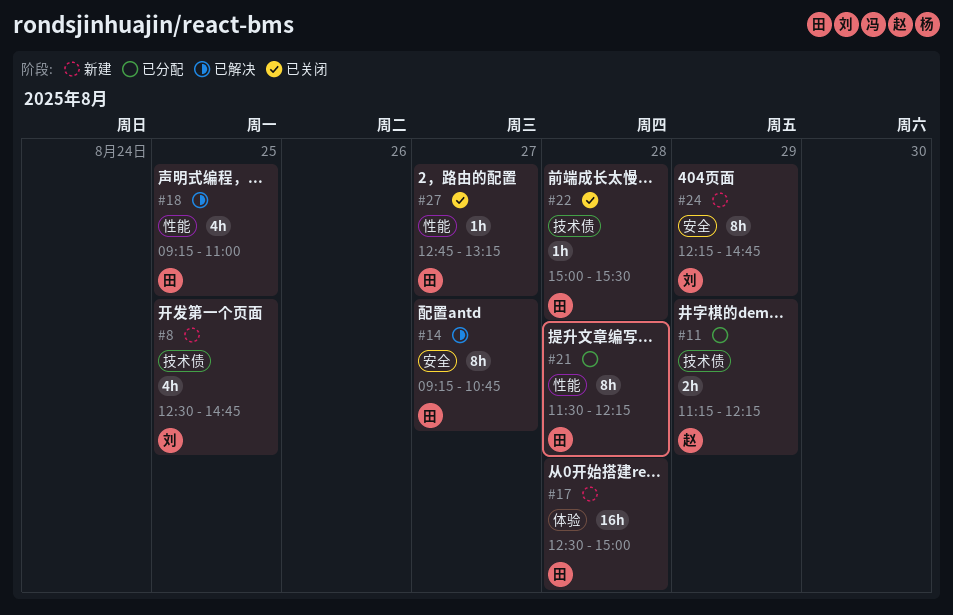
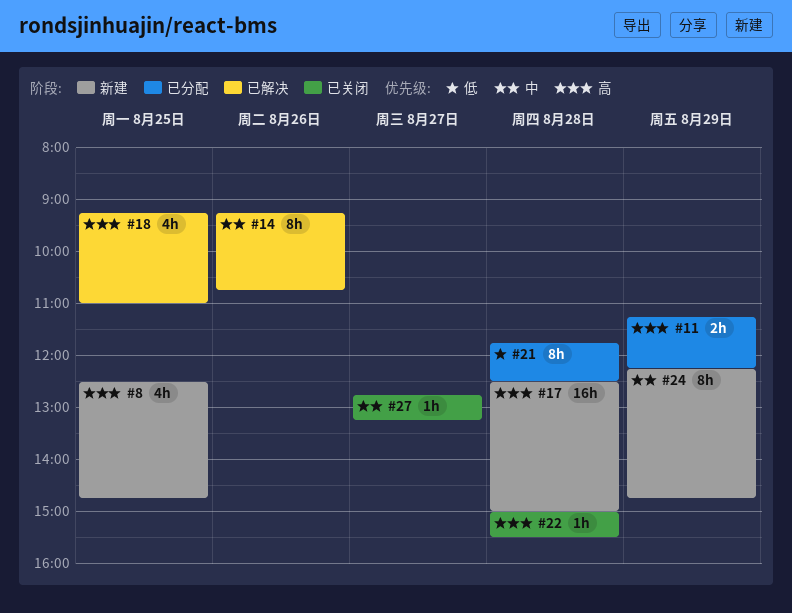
#14, day: Aug 27 -> Aug 26
#21, begins: 11:30 -> 11:45
#21, ends: 12:15 -> 12:30

